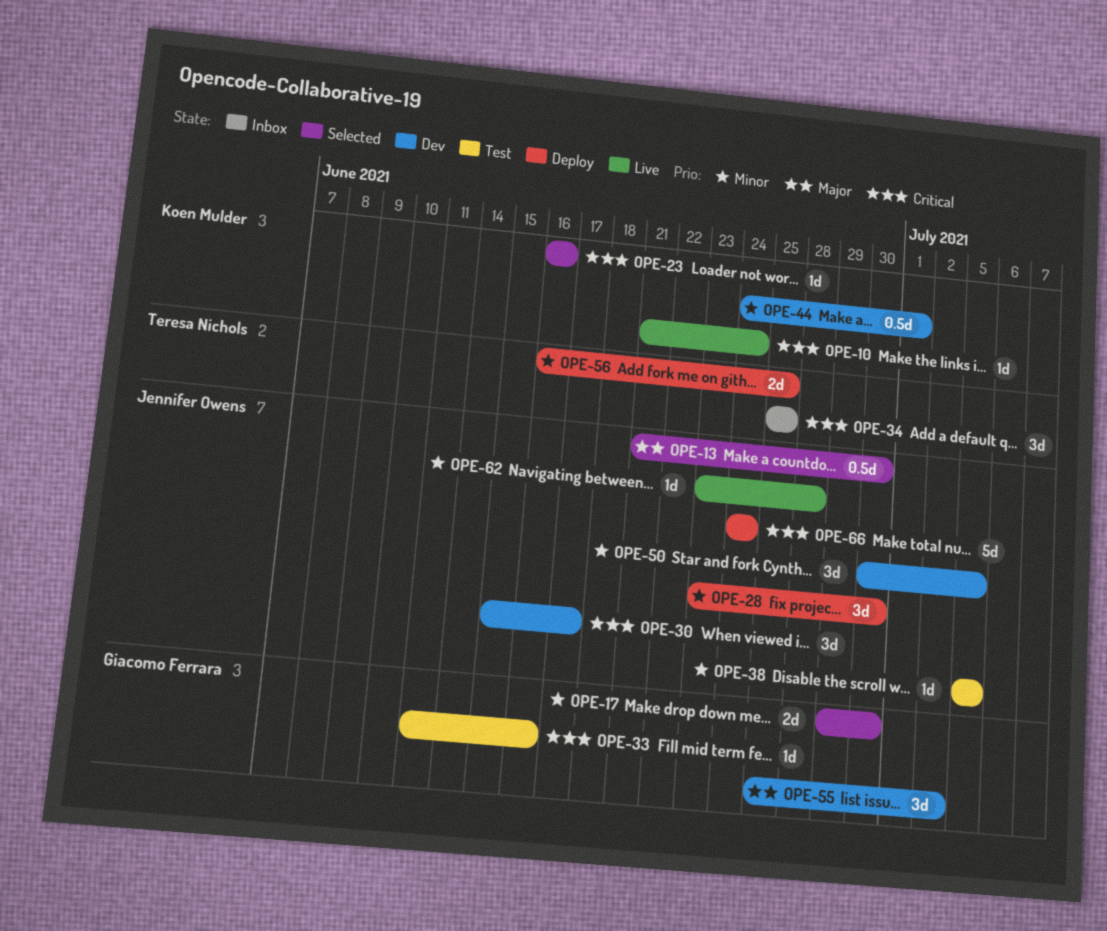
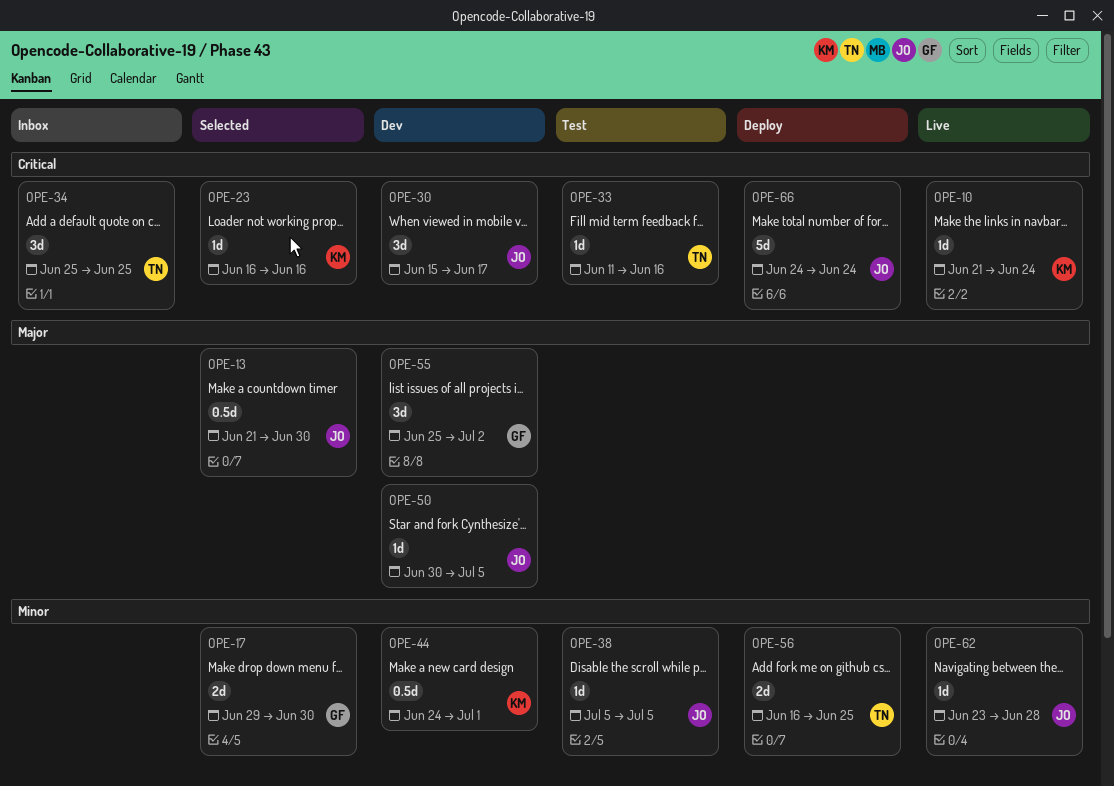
OPE-28: present -> none
OPE-33, owner: Giacomo Ferrara -> Teresa Nichols
OPE-50, priority: Minor -> Major
OPE-50, estimate: 3d -> 1d

